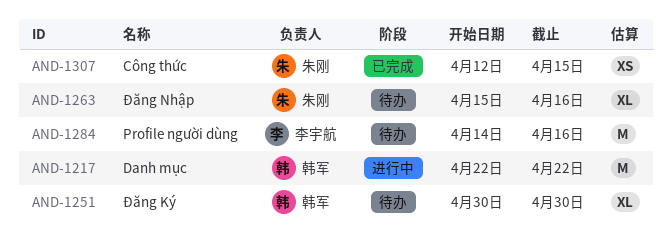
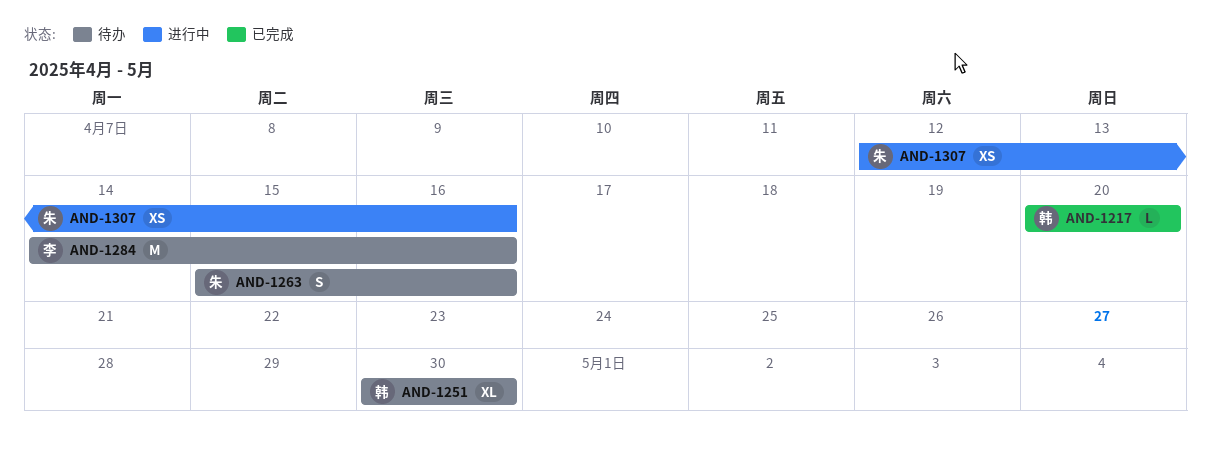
AND-1217, status: 进行中 -> 已完成
AND-1217, estimate: M -> L
AND-1217, start: Apr 22 -> Apr 20
AND-1217, due: Apr 22 -> Apr 20
AND-1263, estimate: XL -> S
AND-1307, status: 已完成 -> 进行中
AND-1307, due: Apr 15 -> Apr 16

